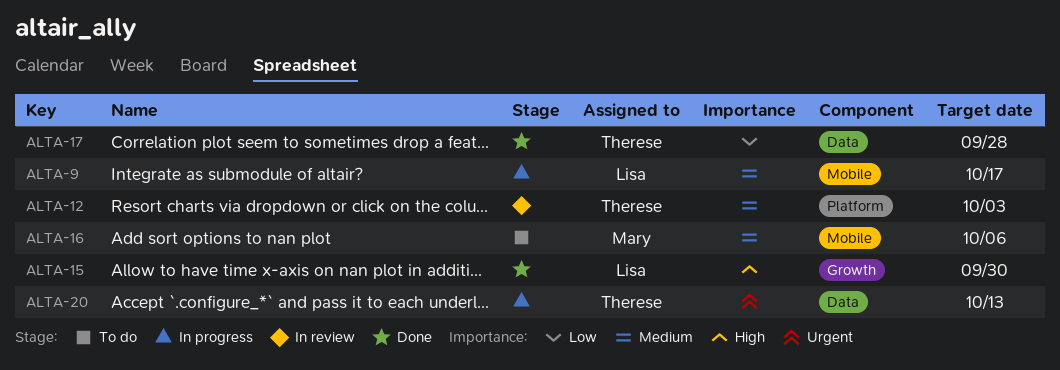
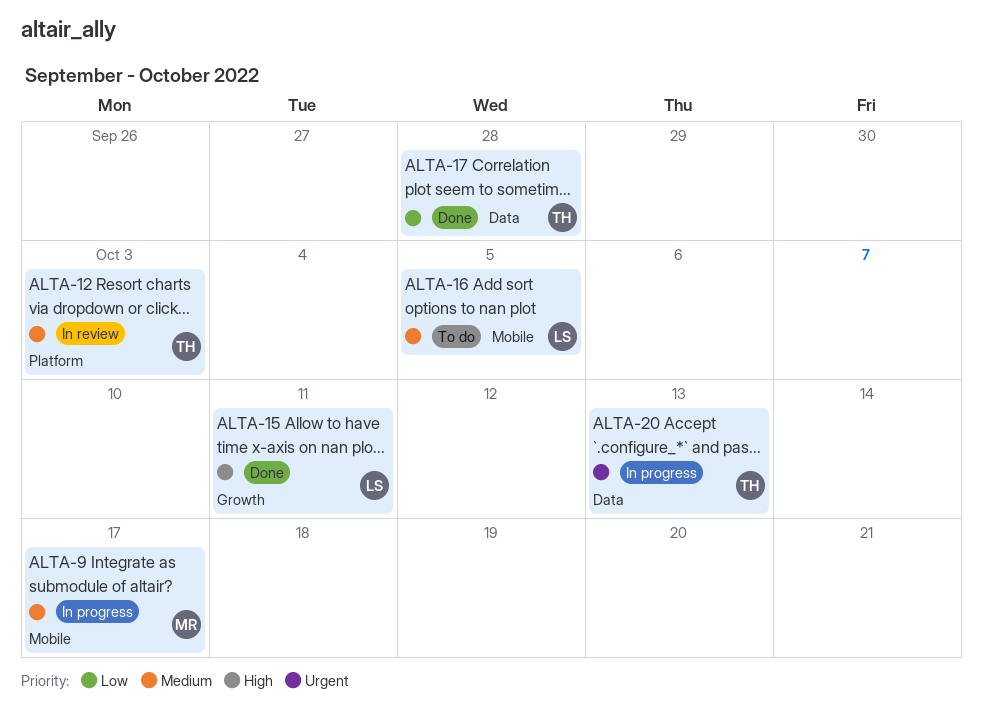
ALTA-9, owner: Lisa -> Mary
ALTA-15, due: Sep 30 -> Oct 11
ALTA-16, owner: Mary -> Lisa
ALTA-16, due: Oct 6 -> Oct 5

